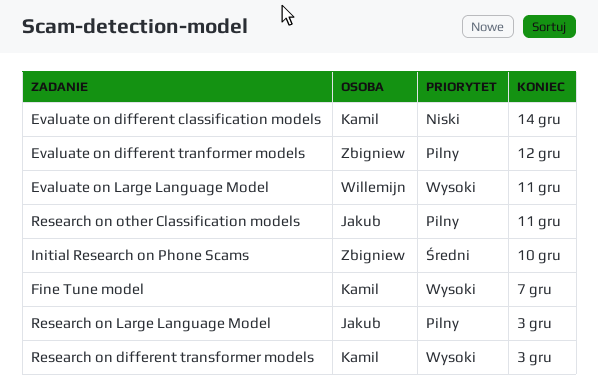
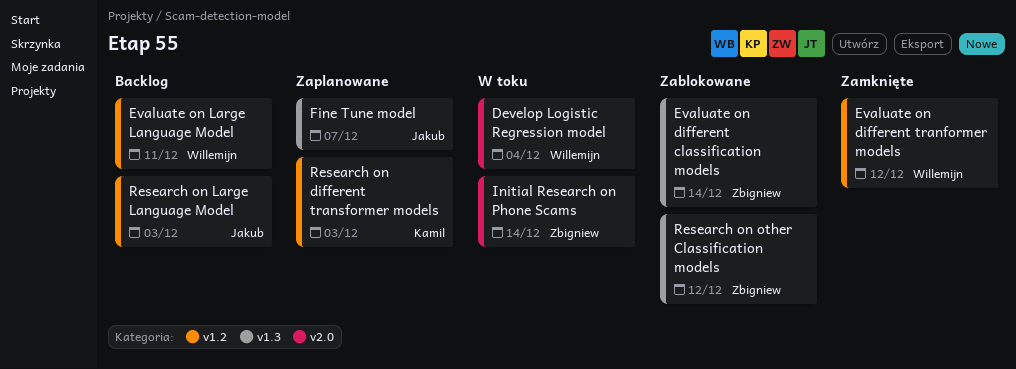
Develop Logistic Regression model: none -> present
Evaluate on different classification models, owner: Kamil -> Zbigniew
Evaluate on different tranformer models, owner: Zbigniew -> Willemijn
Fine Tune model, owner: Kamil -> Jakub
Initial Research on Phone Scams, due: Dec 10 -> Dec 14
Research on other Classification models, owner: Jakub -> Zbigniew
Research on other Classification models, due: Dec 11 -> Dec 12

